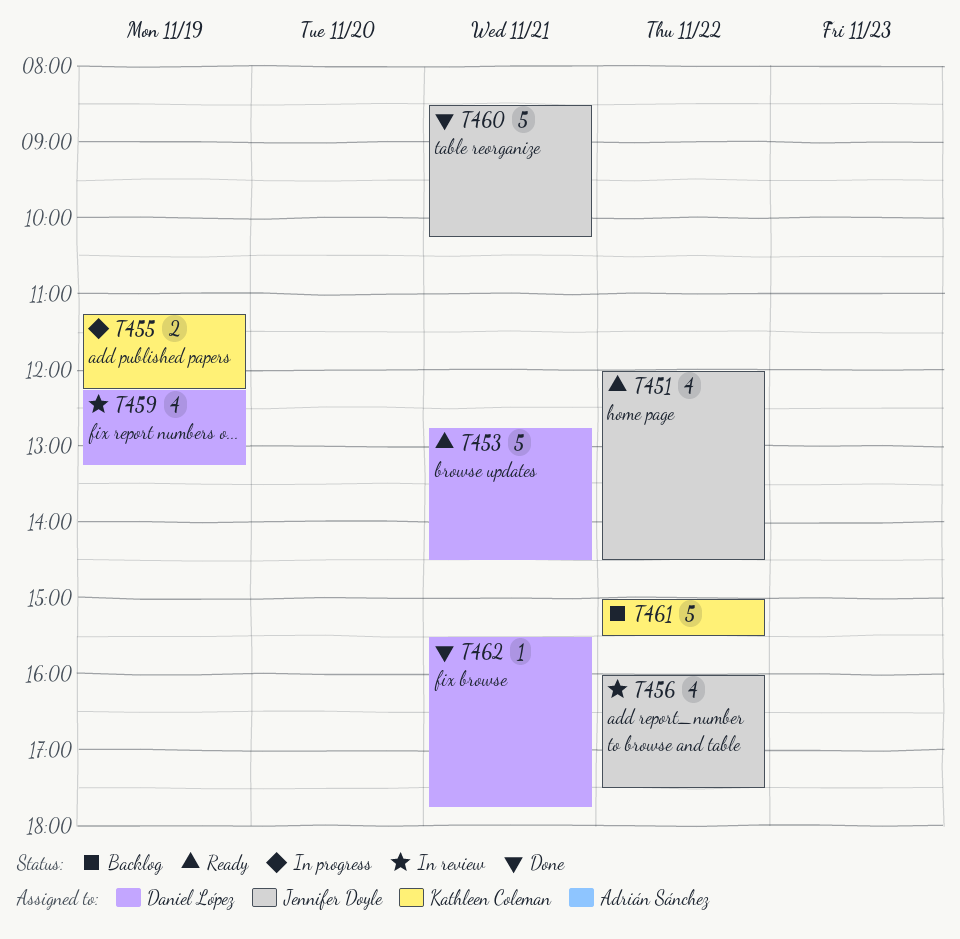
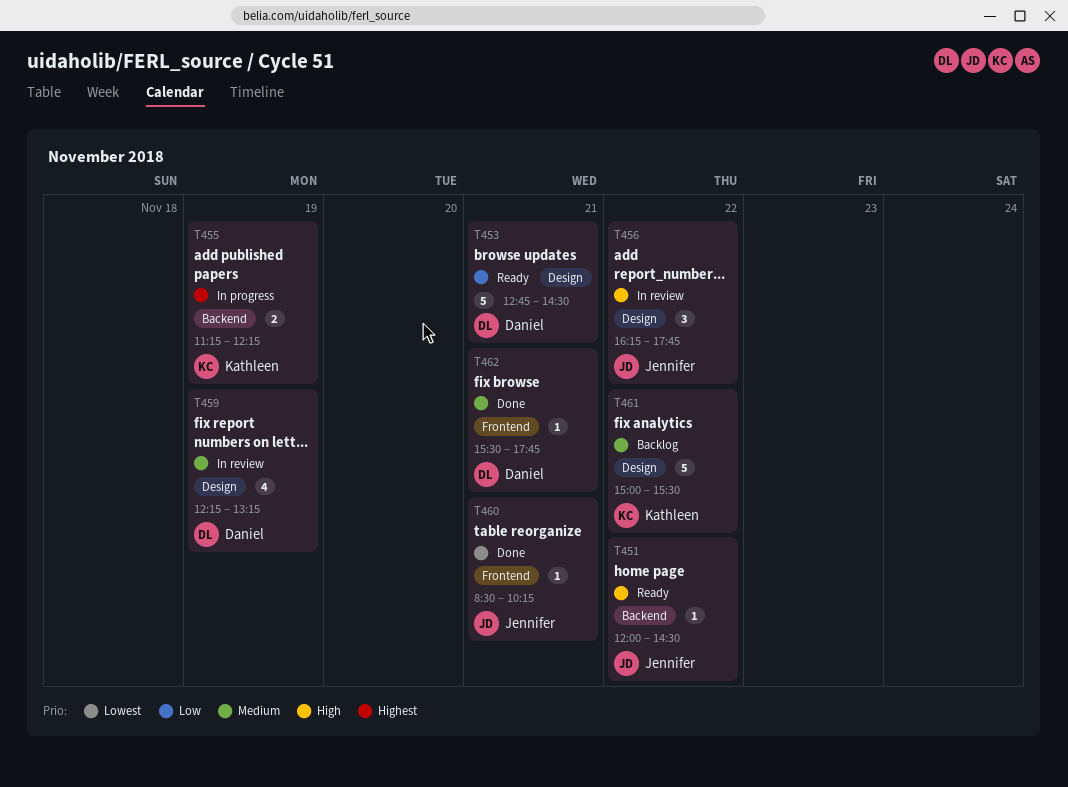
T451, estimate: 4 -> 1
T456, estimate: 4 -> 3
T456, begins: 16:00 -> 16:15
T456, ends: 17:30 -> 17:45
T460, estimate: 5 -> 1

